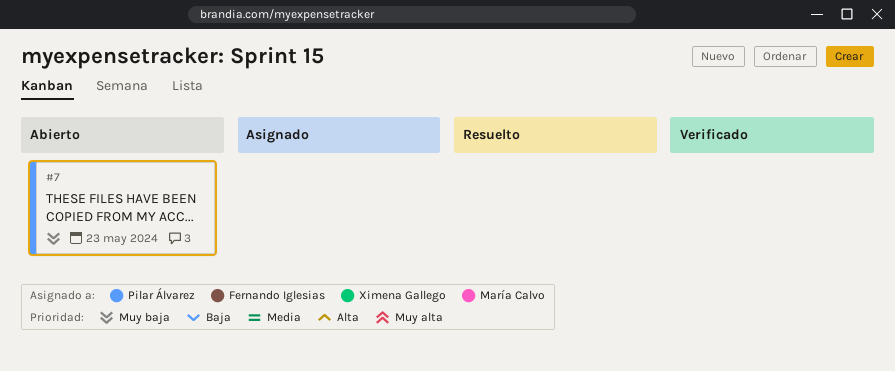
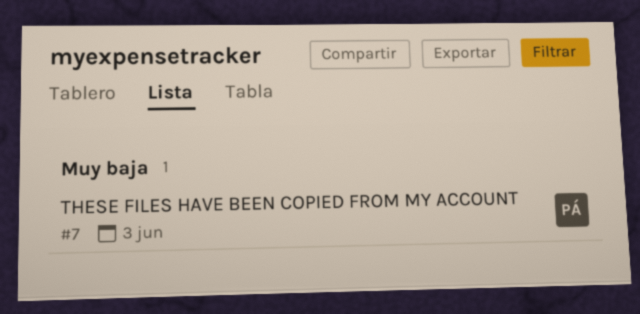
#7, due: May 23 -> Jun 3

